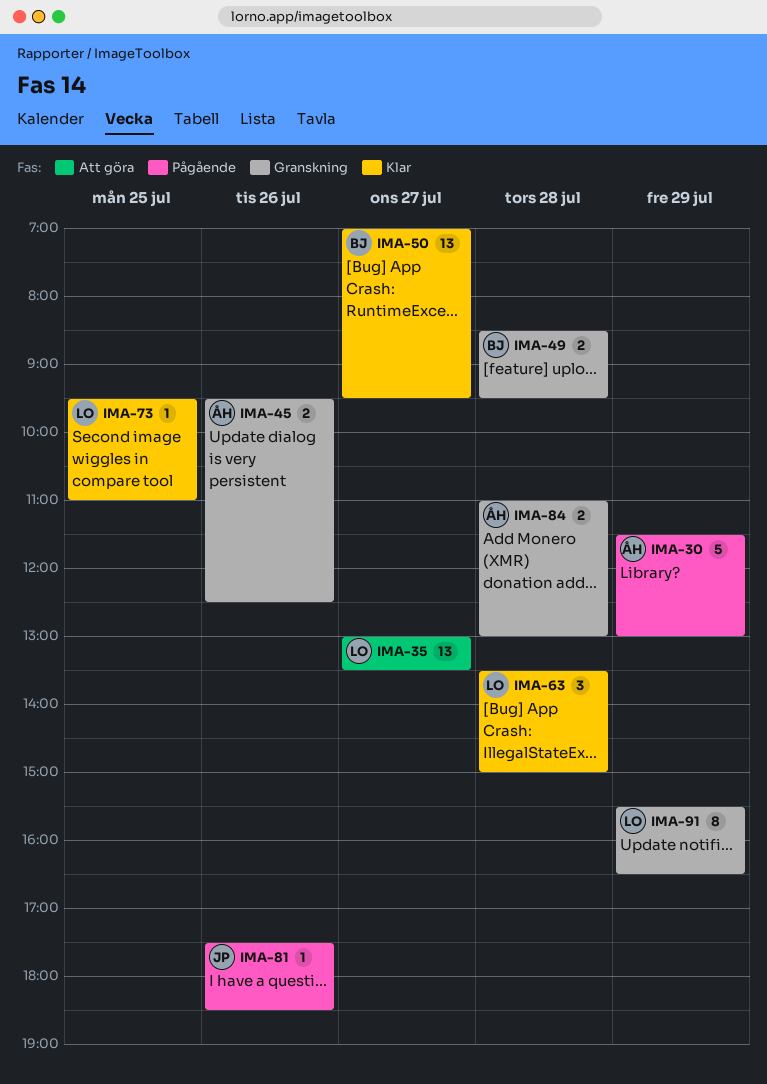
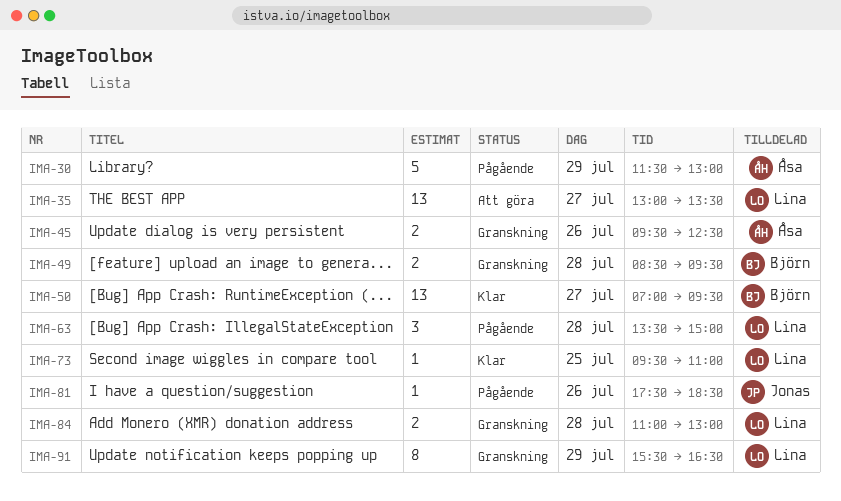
IMA-63, status: Klar -> Pågående
IMA-84, owner: Åsa -> Lina

